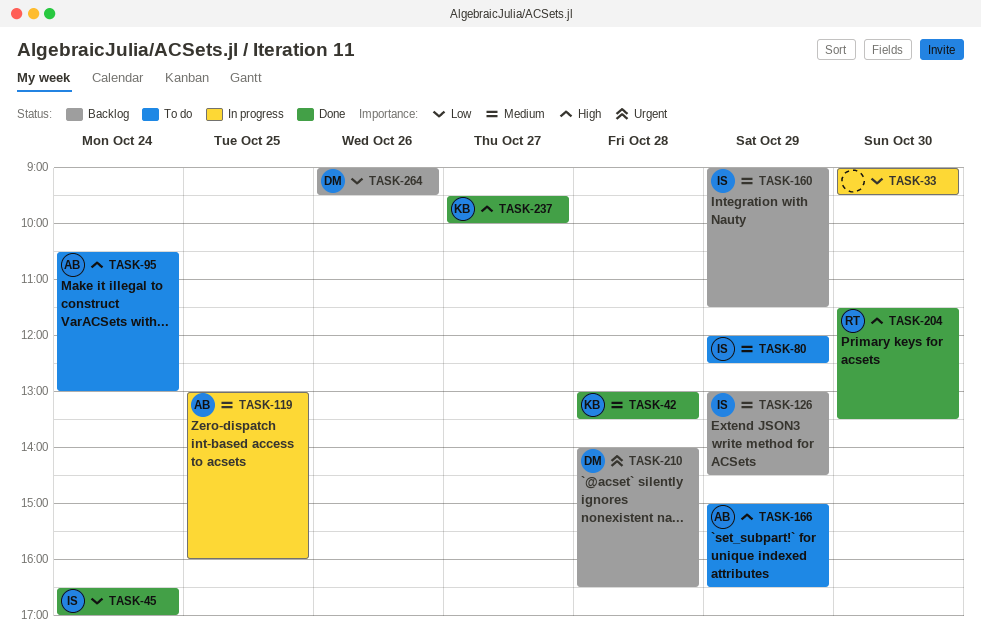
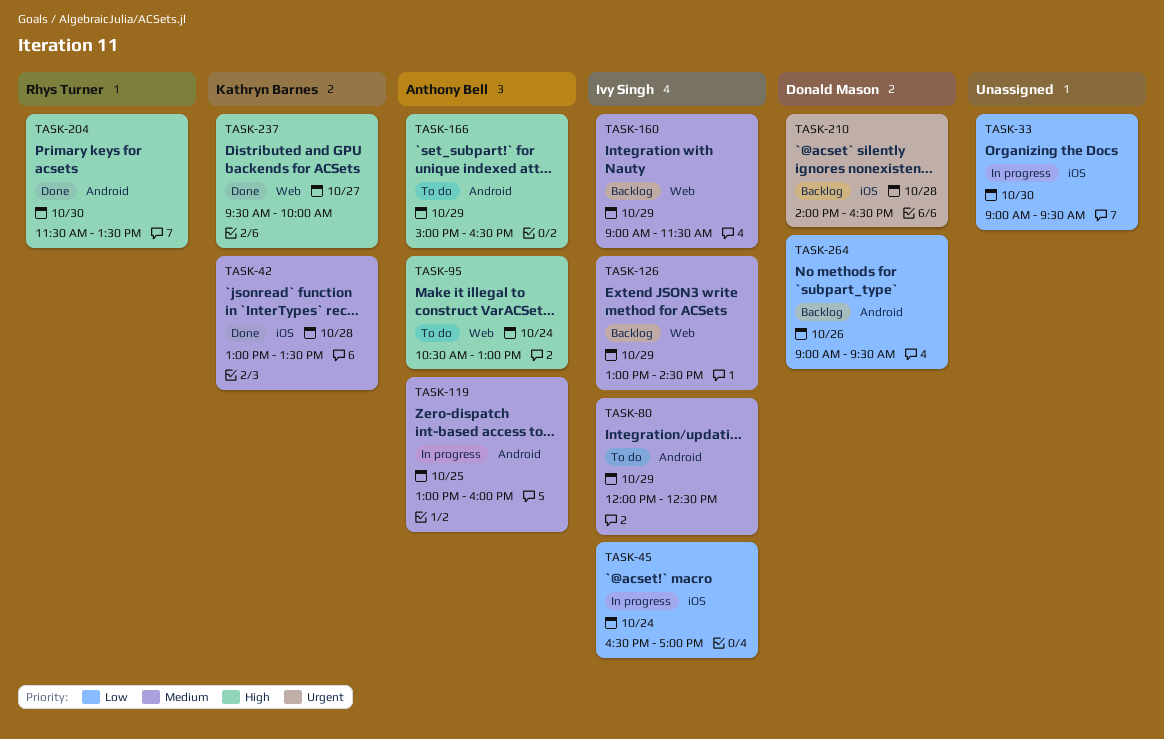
TASK-45, status: Done -> In progress

